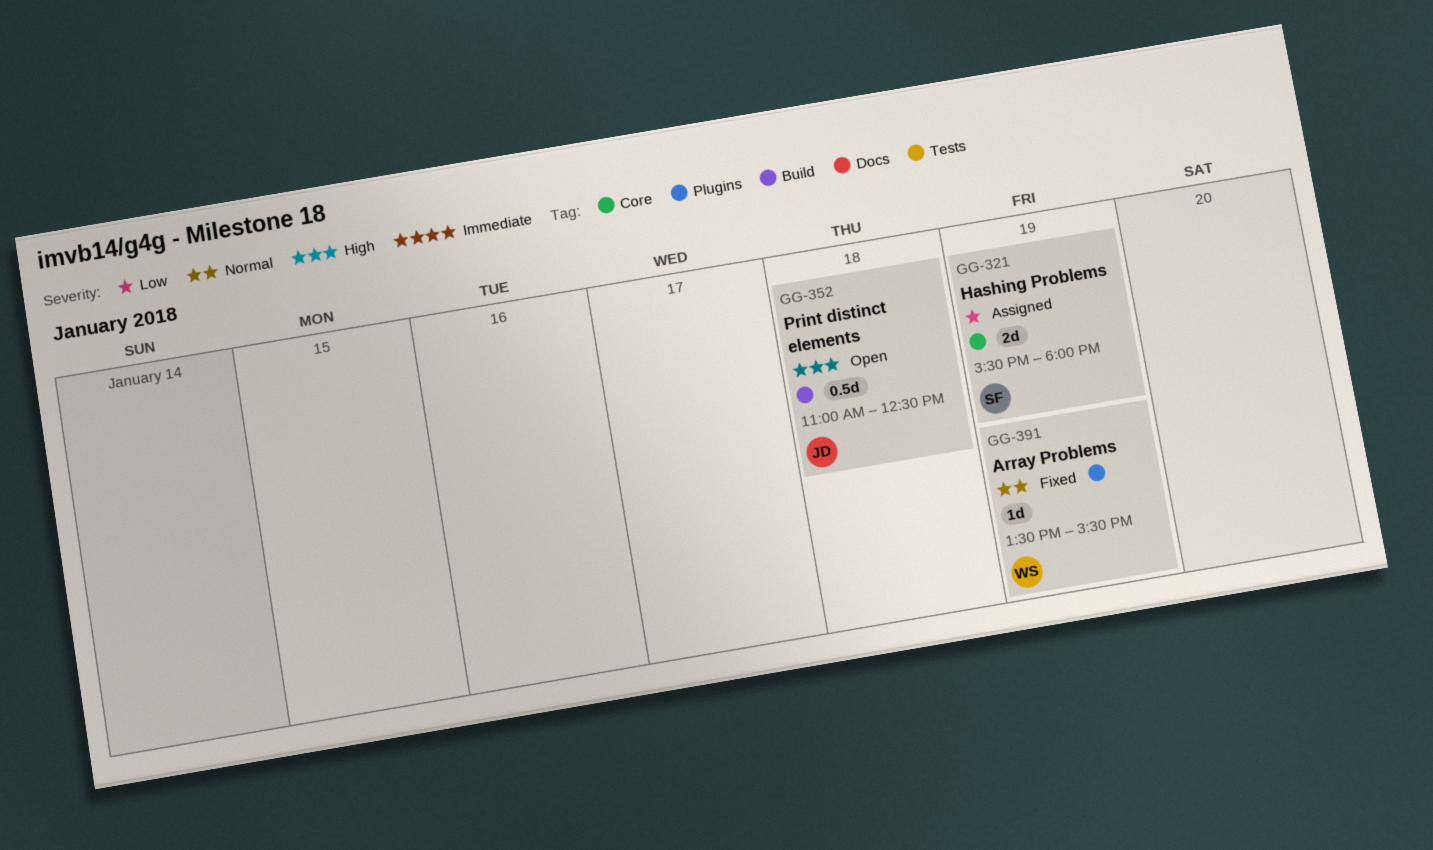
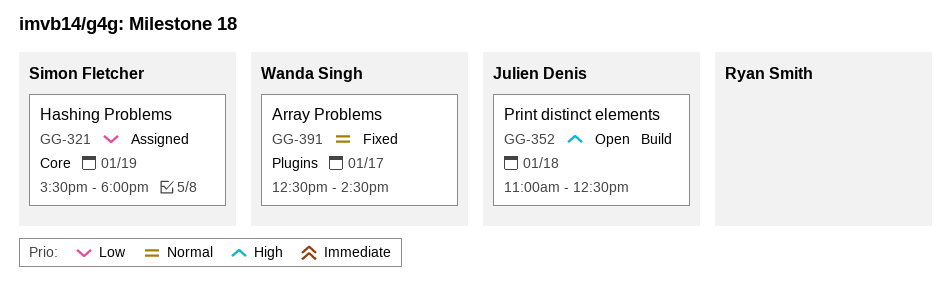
GG-391, day: Jan 19 -> Jan 17
GG-391, begins: 13:30 -> 12:30
GG-391, ends: 15:30 -> 14:30

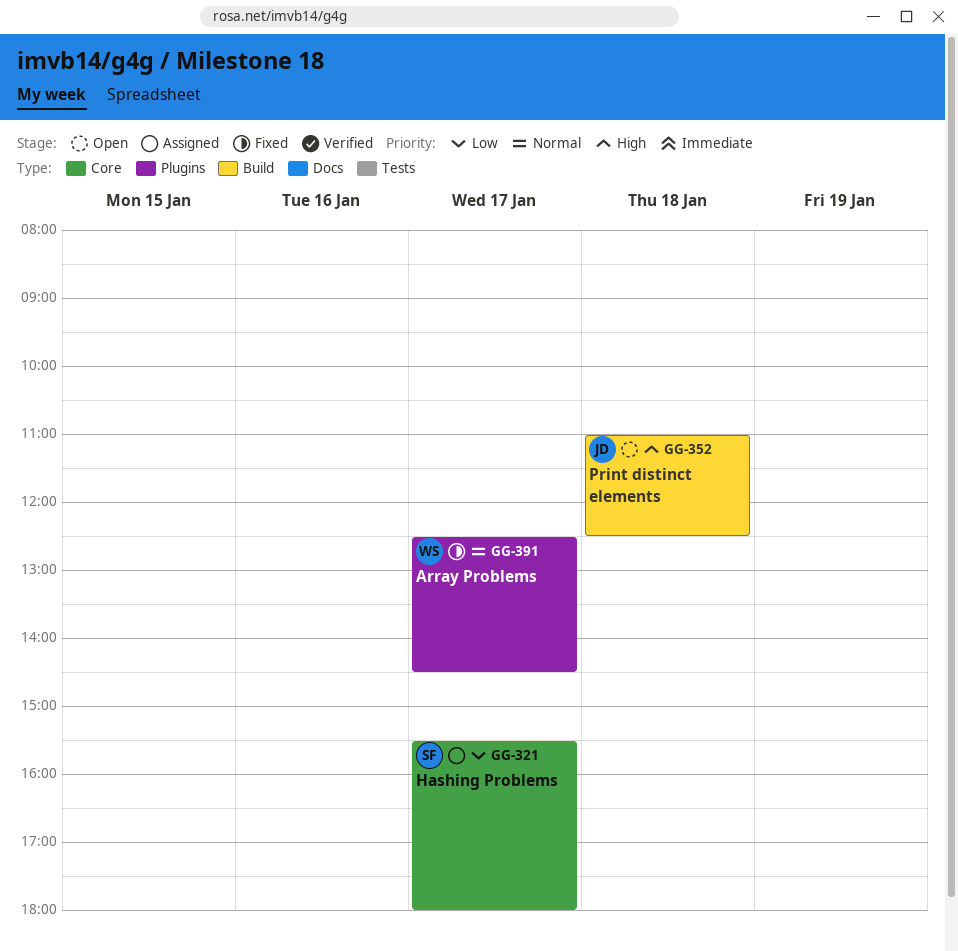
GG-321, day: Jan 19 -> Jan 17

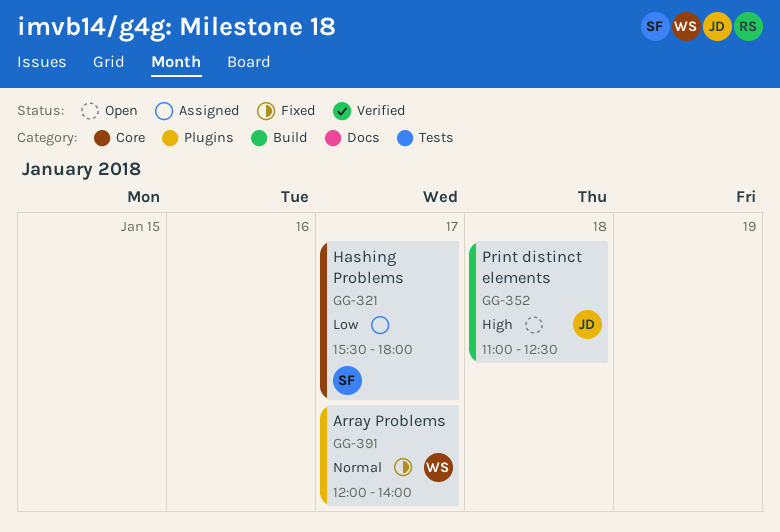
GG-391, begins: 12:30 -> 12:00
GG-391, ends: 14:30 -> 14:00

